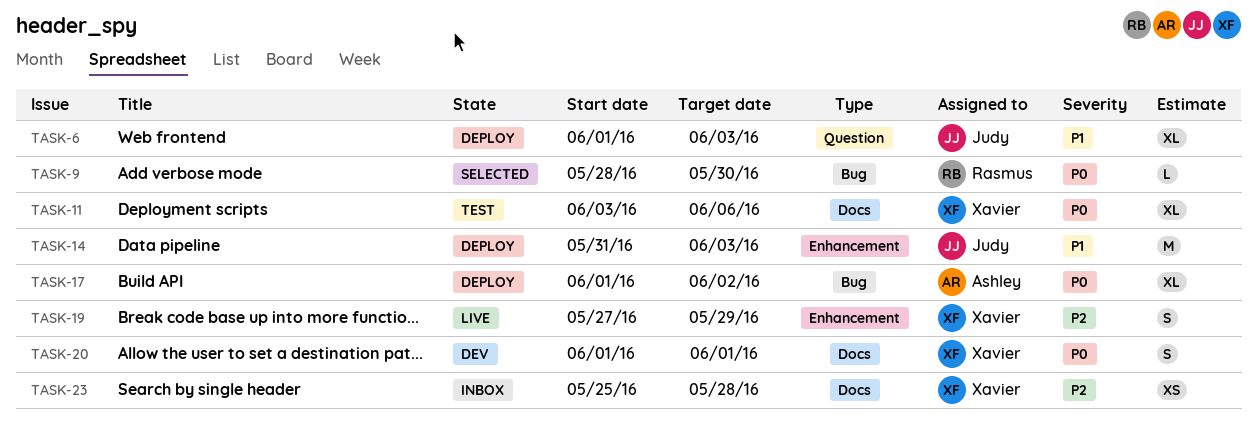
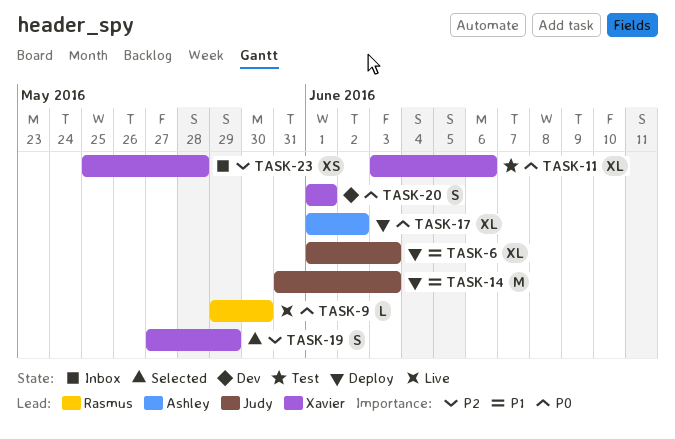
TASK-9, status: Selected -> Live
TASK-9, start: May 28 -> May 29
TASK-19, status: Live -> Selected

